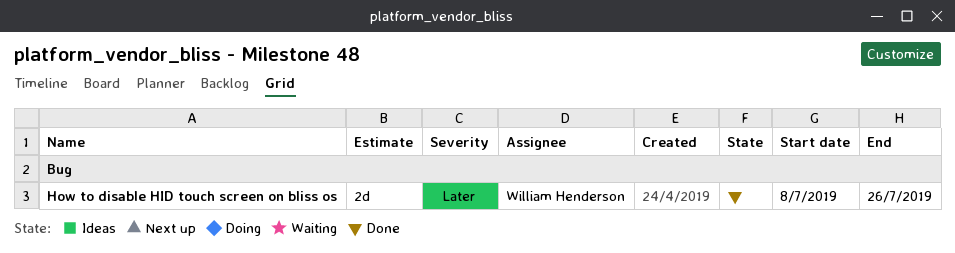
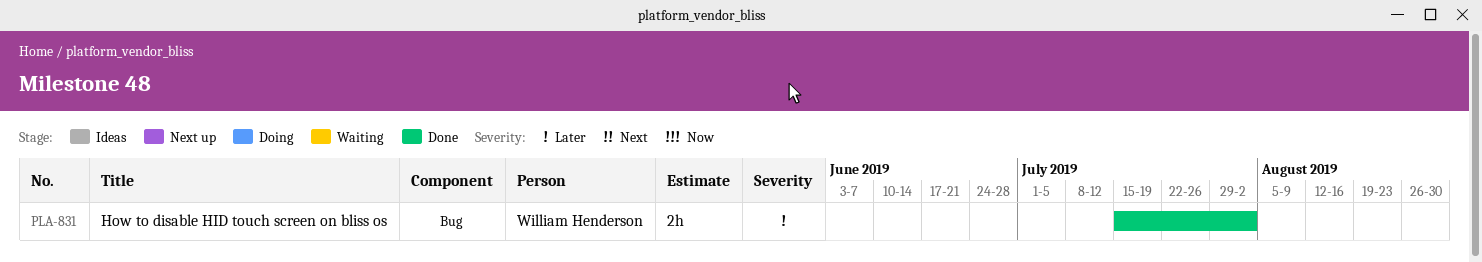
How to disable HID touch screen on bliss os, estimate: 2d -> 2h
How to disable HID touch screen on bliss os, start: Jul 8 -> Jul 15
How to disable HID touch screen on bliss os, due: Jul 26 -> Aug 2

